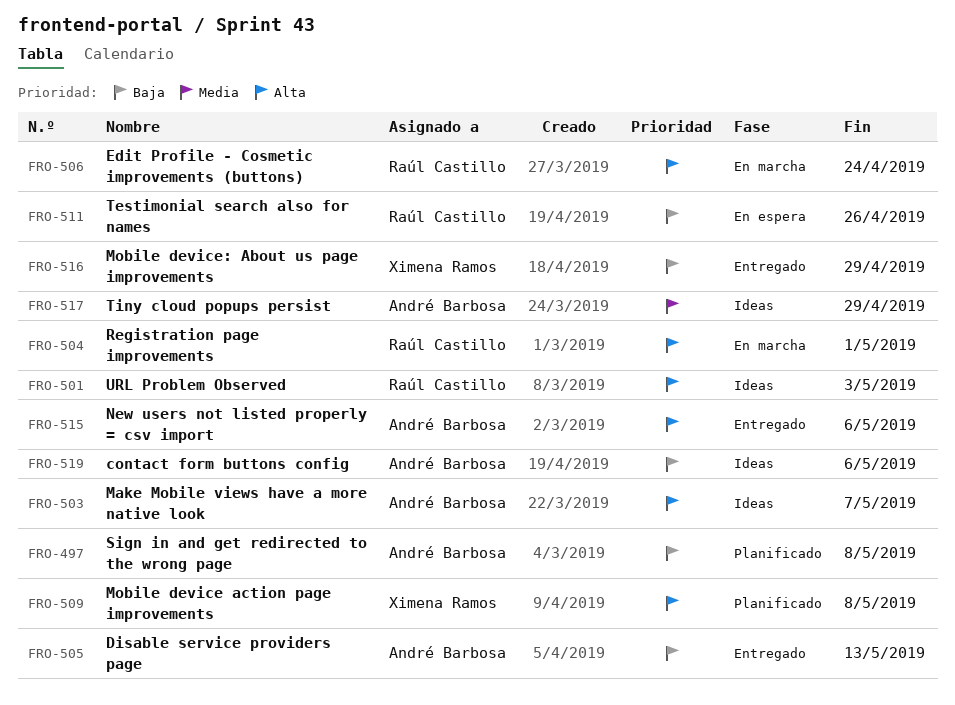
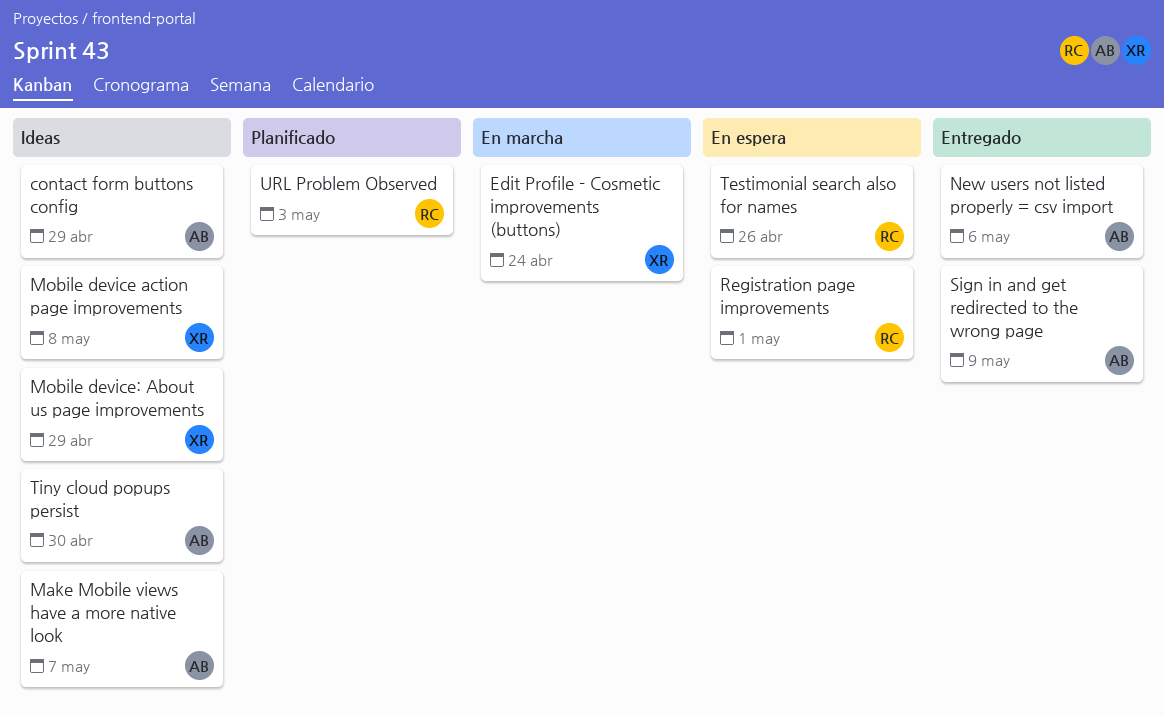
contact form buttons config, due: May 6 -> Apr 29
Disable service providers page: present -> none
Edit Profile - Cosmetic improvements (buttons), owner: Raúl Castillo -> Ximena Ramos
Mobile device action page improvements, status: Planificado -> Ideas
Mobile device: About us page improvements, status: Entregado -> Ideas
Registration page improvements, status: En marcha -> En espera
Sign in and get redirected to the wrong page, status: Planificado -> Entregado
Sign in and get redirected to the wrong page, due: May 8 -> May 9
Tiny cloud popups persist, due: Apr 29 -> Apr 30
URL Problem Observed, status: Ideas -> Planificado

